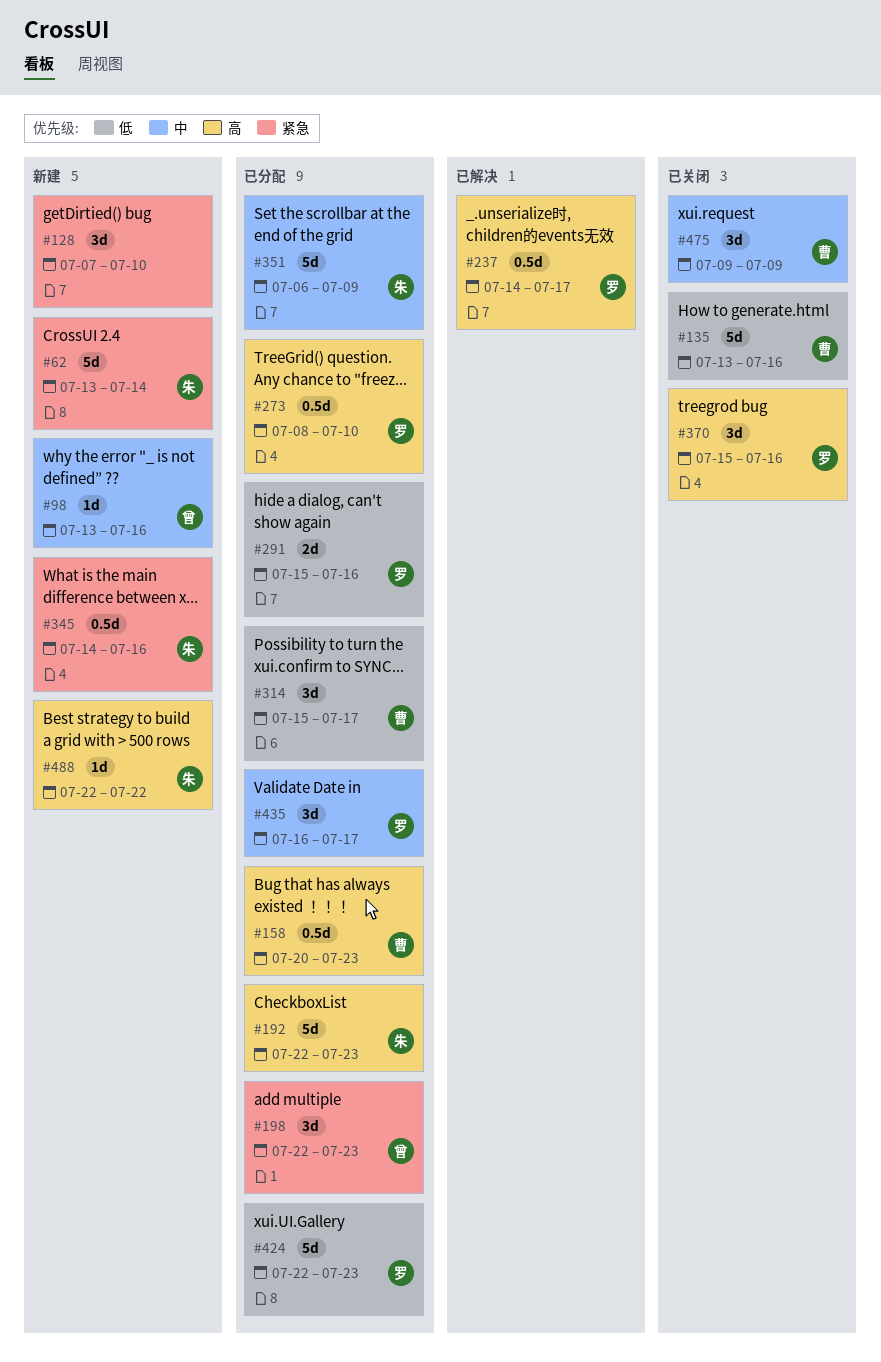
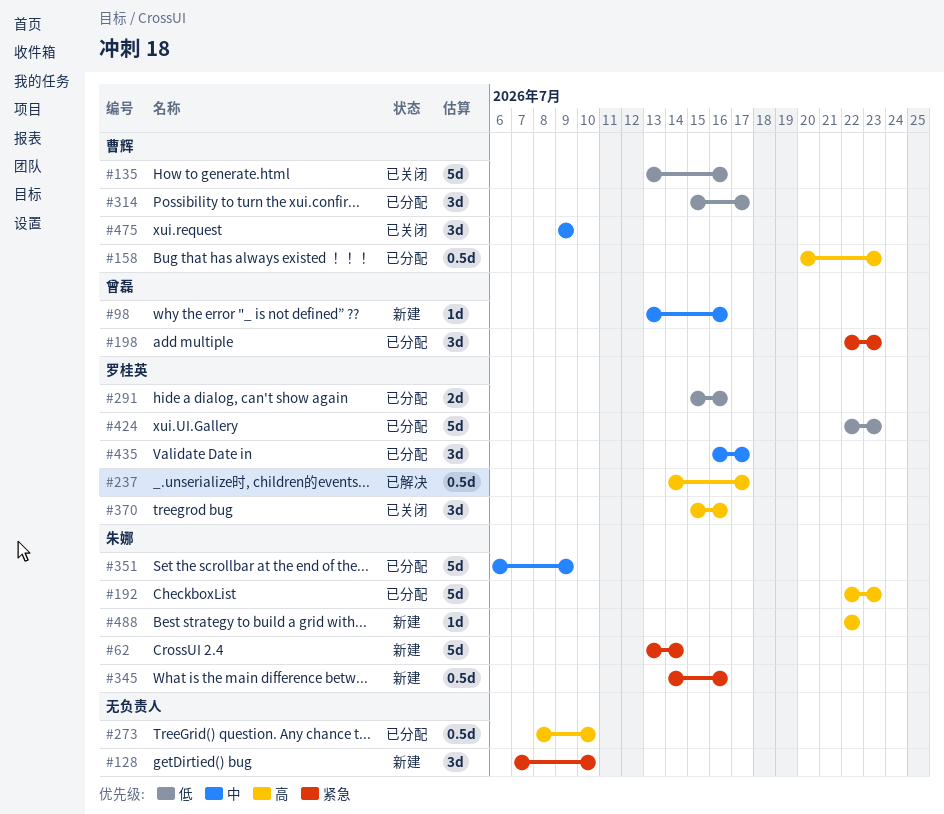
#273, owner: 罗桂英 -> none

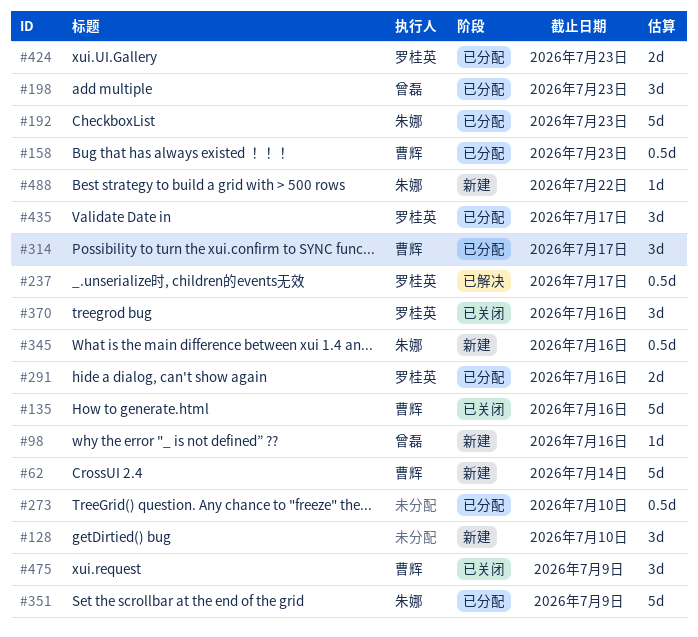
#62, owner: 朱娜 -> 曹辉
#424, estimate: 5d -> 2d

